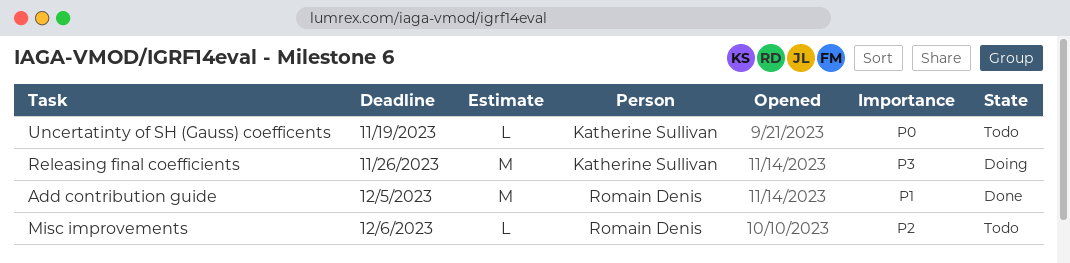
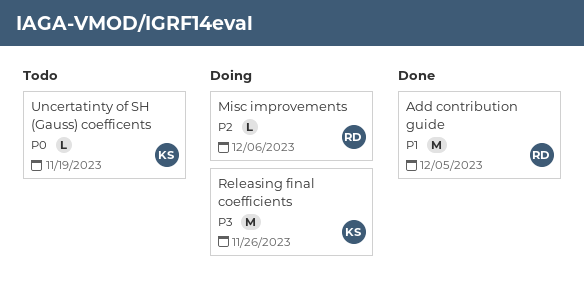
Misc improvements, status: Todo -> Doing

